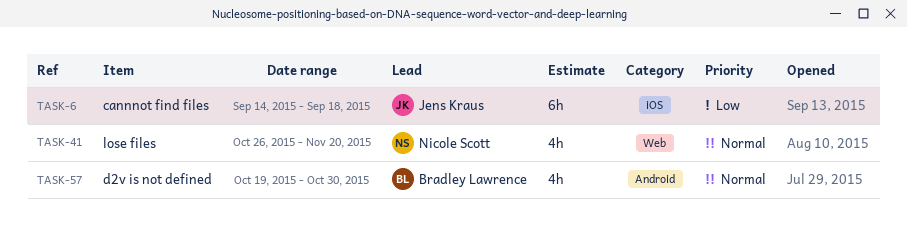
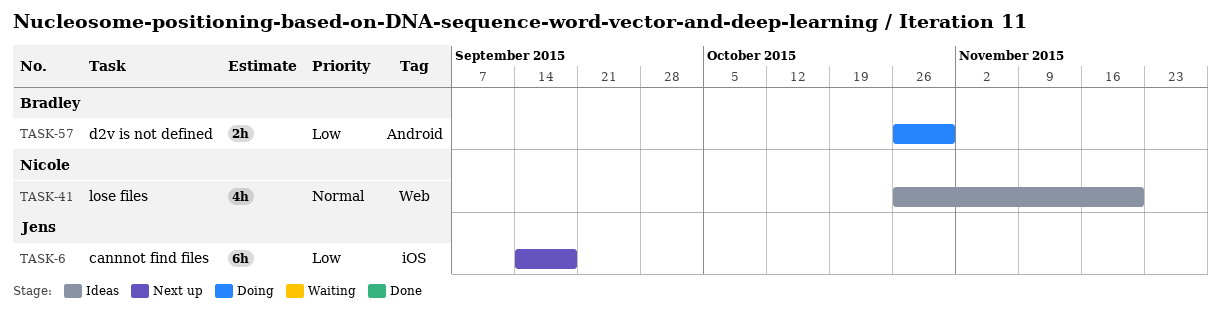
TASK-57, priority: Normal -> Low
TASK-57, estimate: 4h -> 2h
TASK-57, start: Oct 19 -> Oct 26

